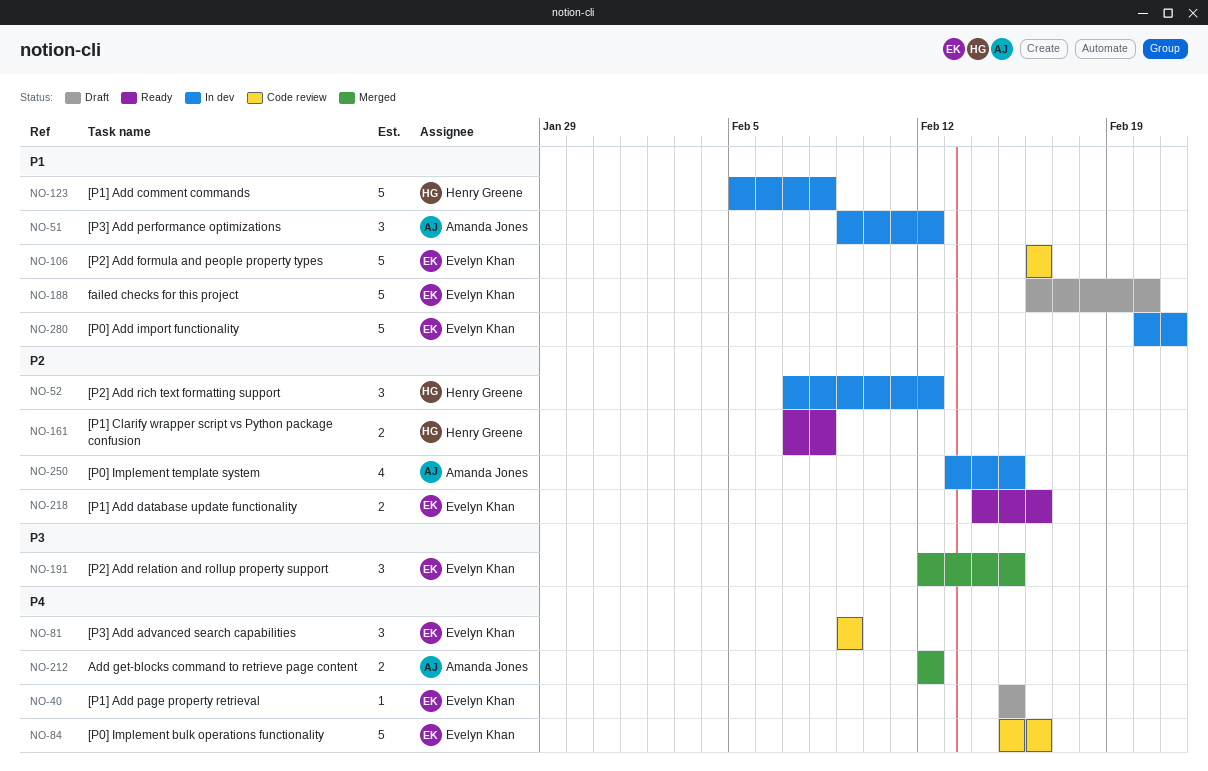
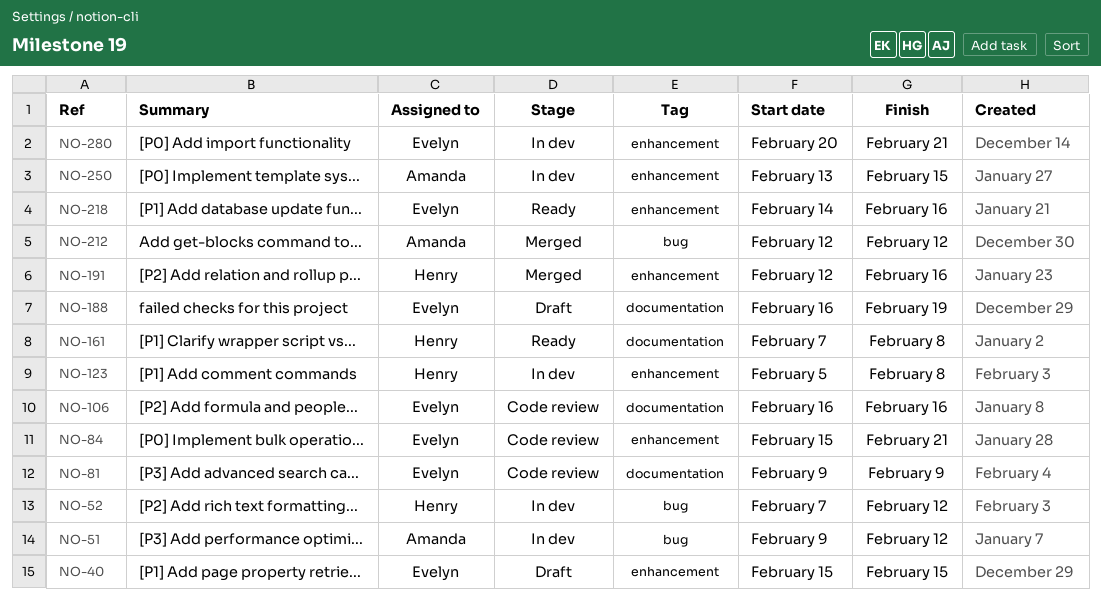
NO-84, due: Feb 16 -> Feb 21
NO-188, due: Feb 20 -> Feb 19
NO-191, owner: Evelyn Khan -> Henry Greene
NO-191, due: Feb 15 -> Feb 16

